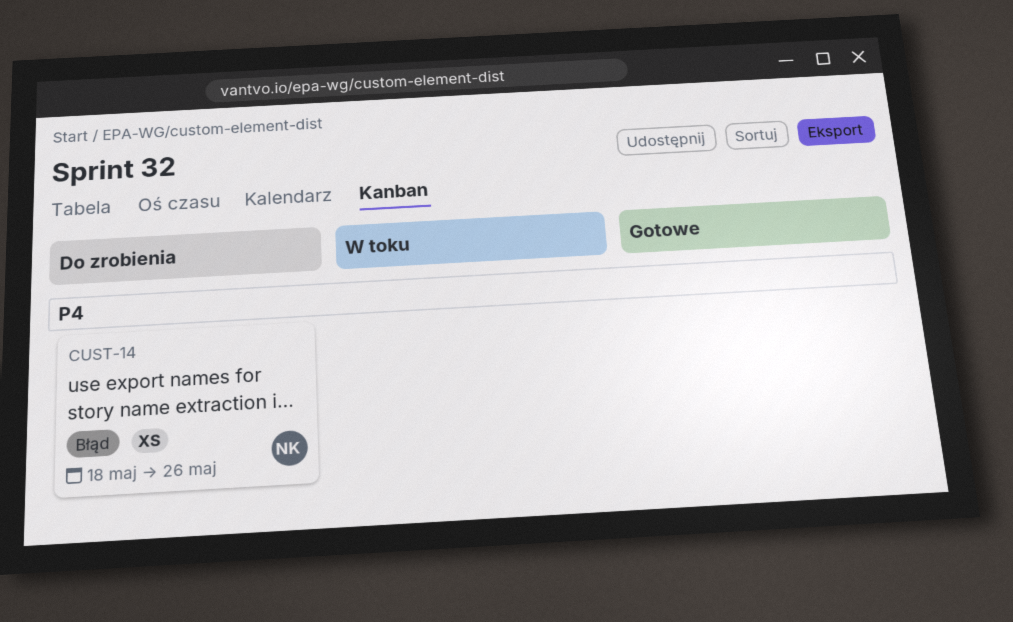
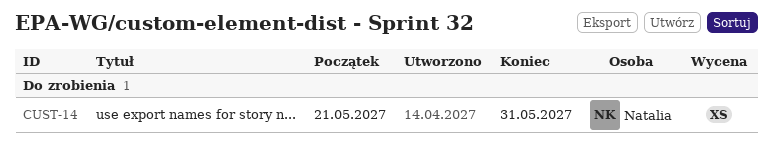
CUST-14, start: May 18 -> May 21
CUST-14, due: May 26 -> May 31

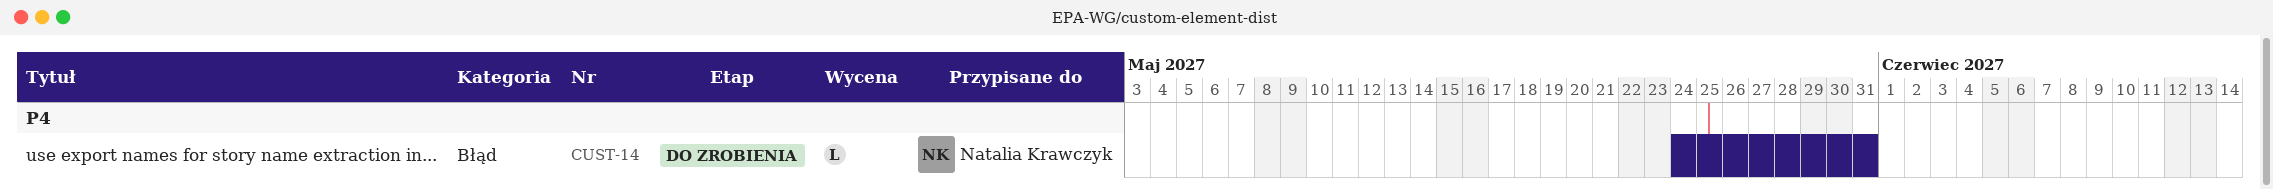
CUST-14, estimate: XS -> L
CUST-14, start: May 21 -> May 24

